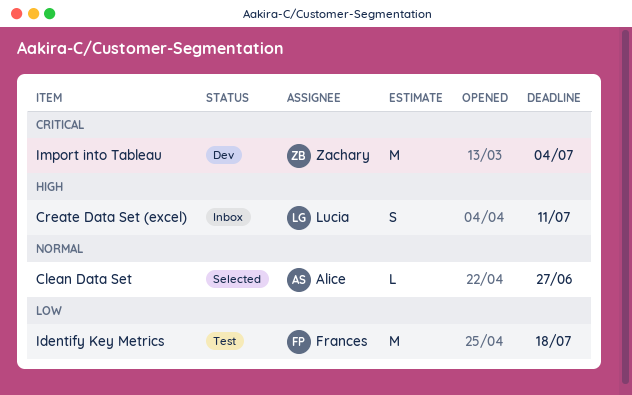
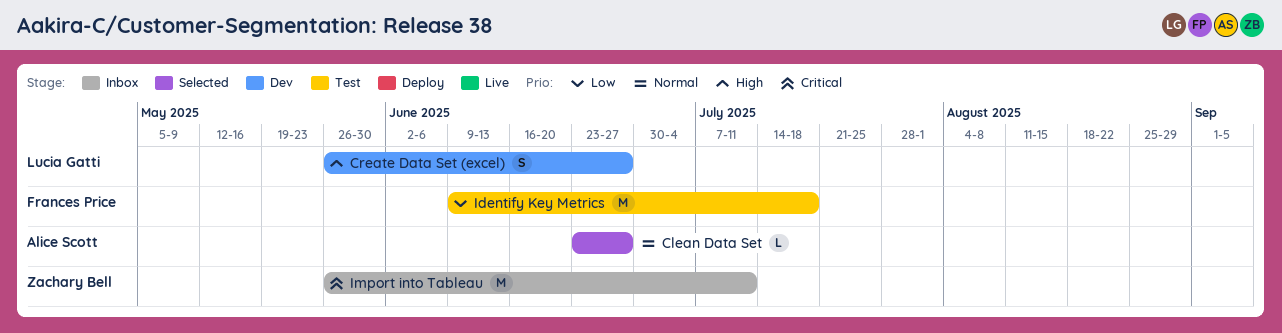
Create Data Set (excel), status: Inbox -> Dev
Create Data Set (excel), due: Jul 11 -> Jun 27
Import into Tableau, status: Dev -> Inbox
Import into Tableau, due: Jul 4 -> Jul 11

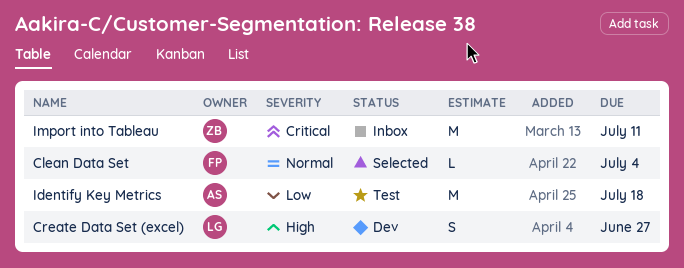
Clean Data Set, owner: Alice Scott -> Frances Price
Clean Data Set, due: Jun 27 -> Jul 4
Identify Key Metrics, owner: Frances Price -> Alice Scott

